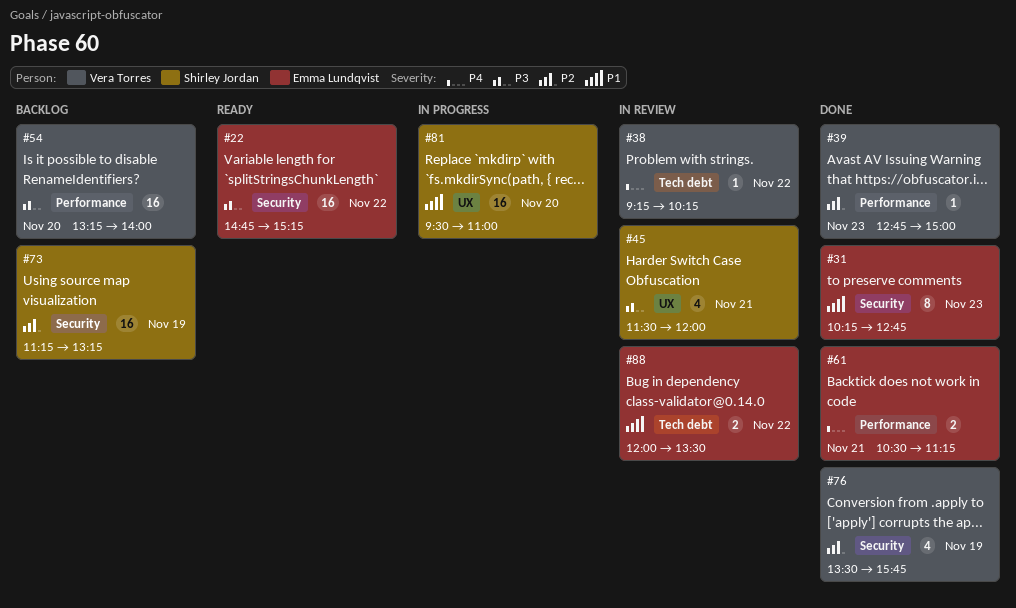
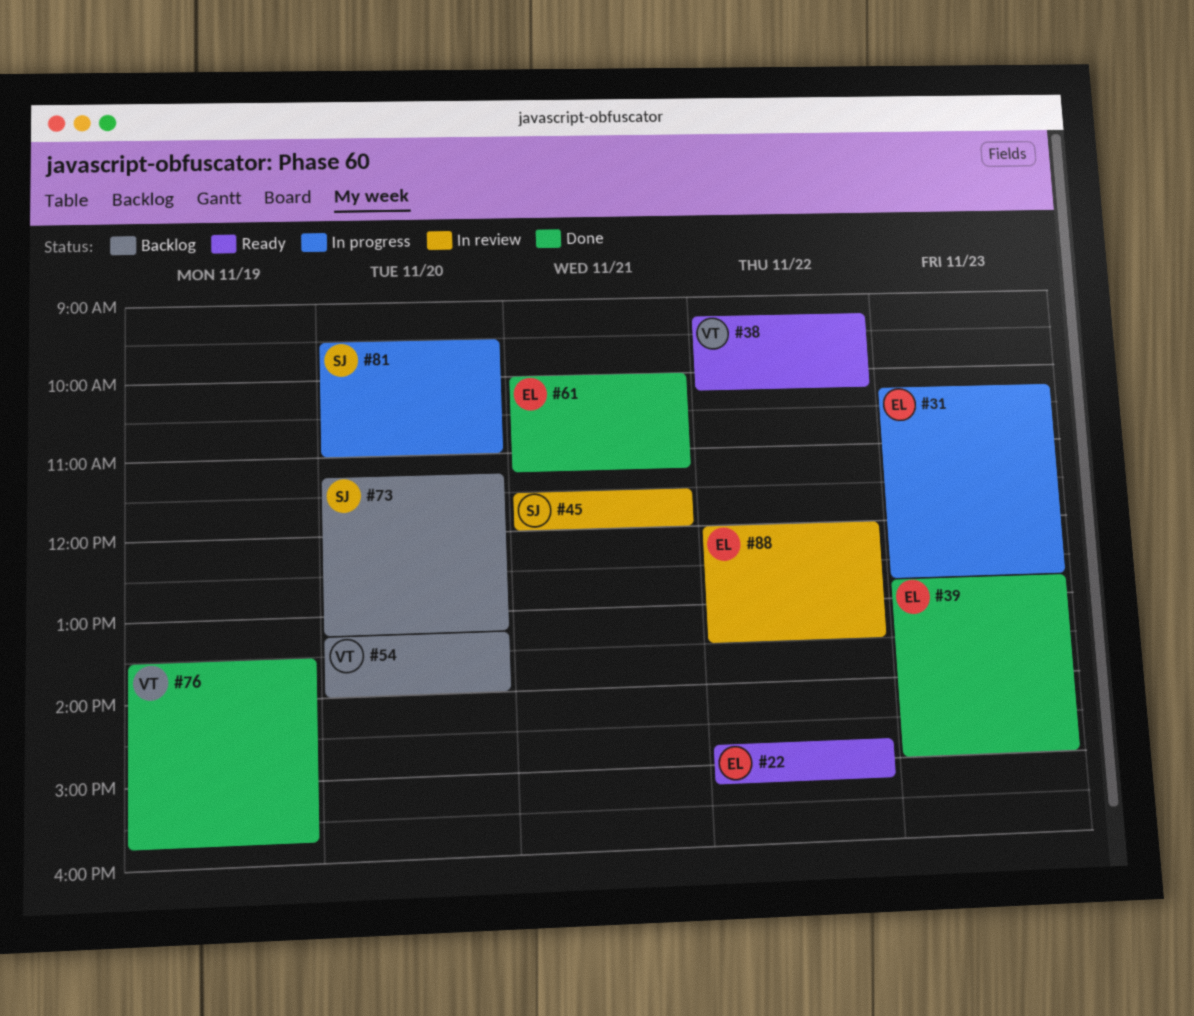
#31, status: Done -> In progress
#38, status: In review -> Ready
#39, owner: Vera Torres -> Emma Lundqvist
#61, begins: 10:30 -> 10:00
#73, day: Nov 19 -> Nov 20

